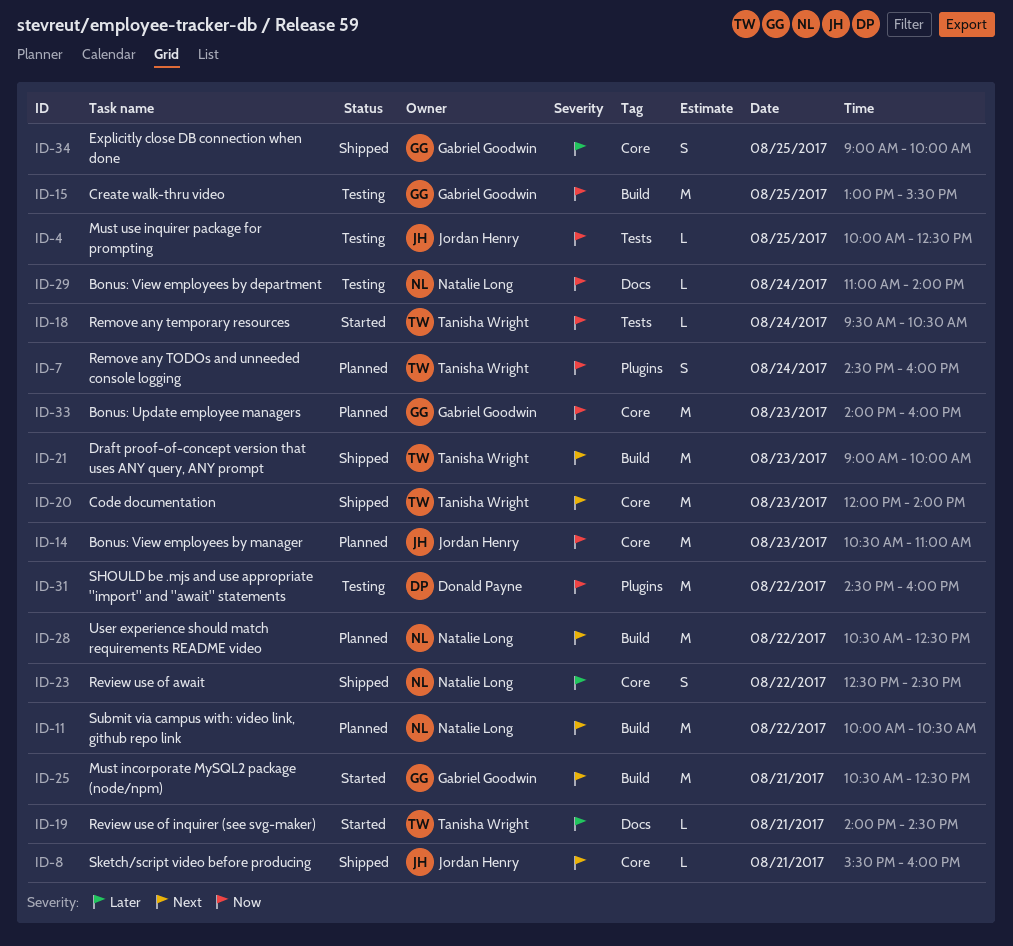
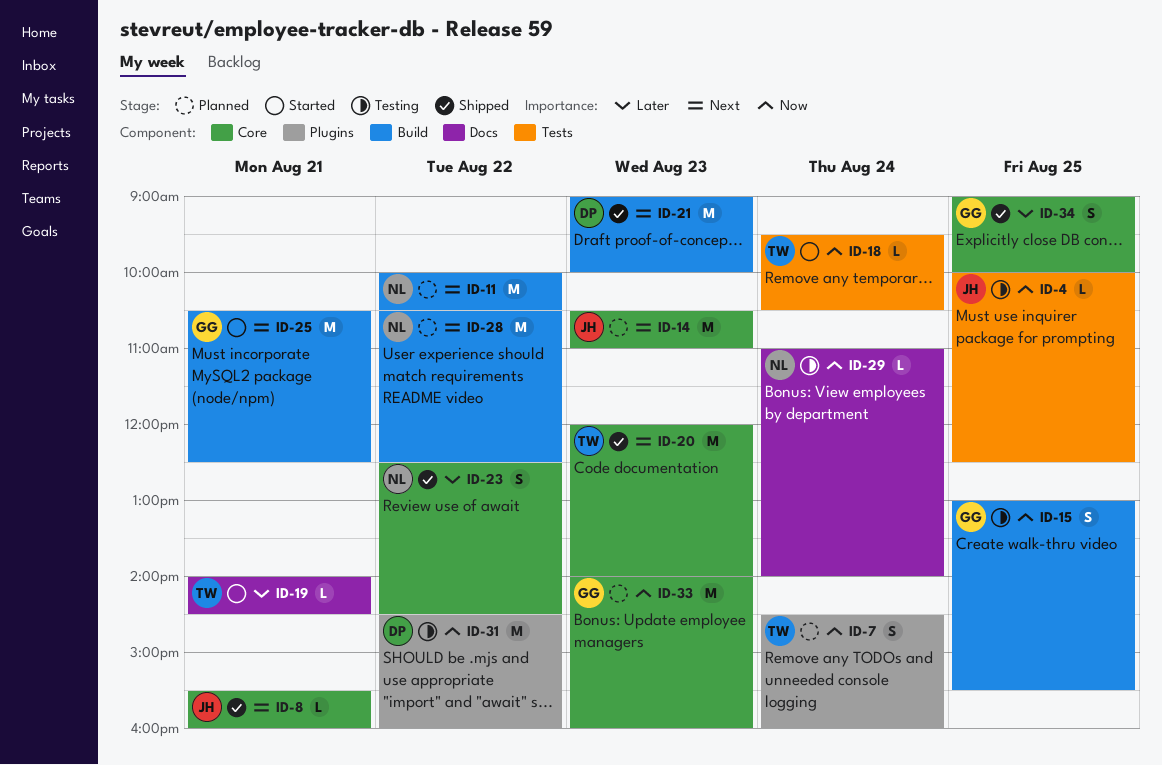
ID-14, priority: Now -> Next
ID-15, estimate: M -> S
ID-21, owner: Tanisha Wright -> Donald Payne

